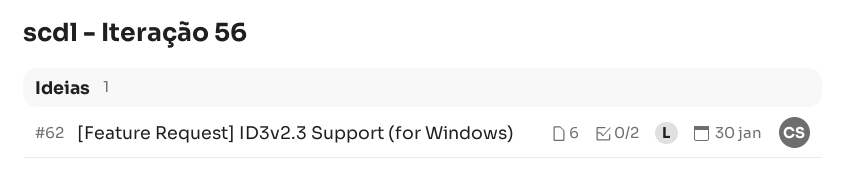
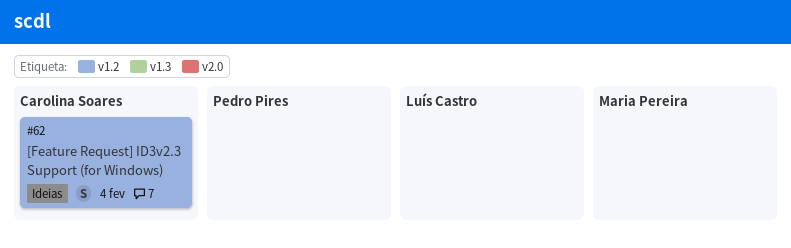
#62, estimate: L -> S
#62, due: Jan 30 -> Feb 4

